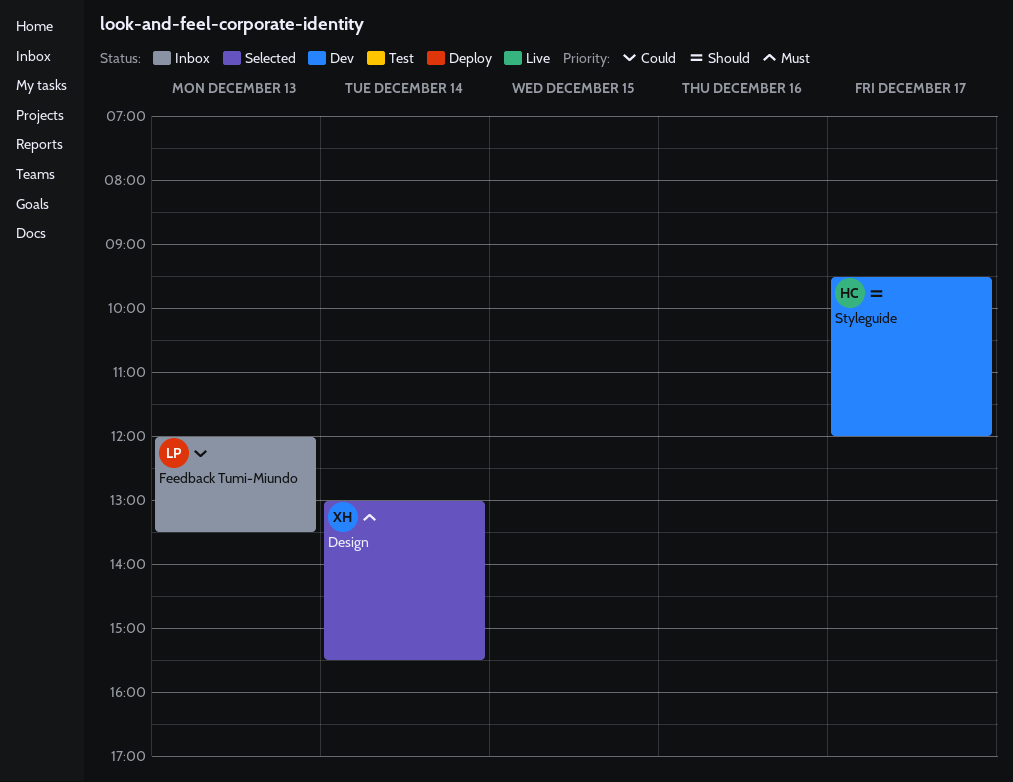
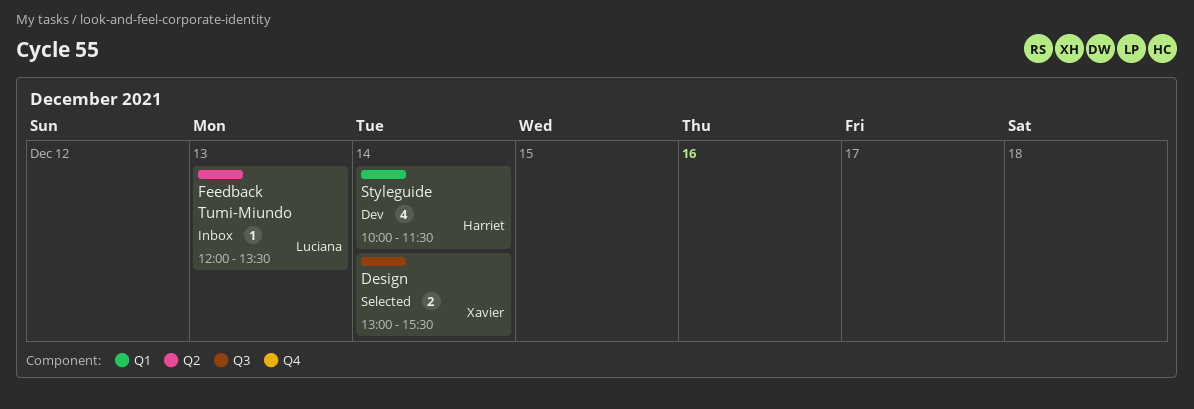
Styleguide, day: Dec 17 -> Dec 14
Styleguide, begins: 09:30 -> 10:00
Styleguide, ends: 12:00 -> 11:30

